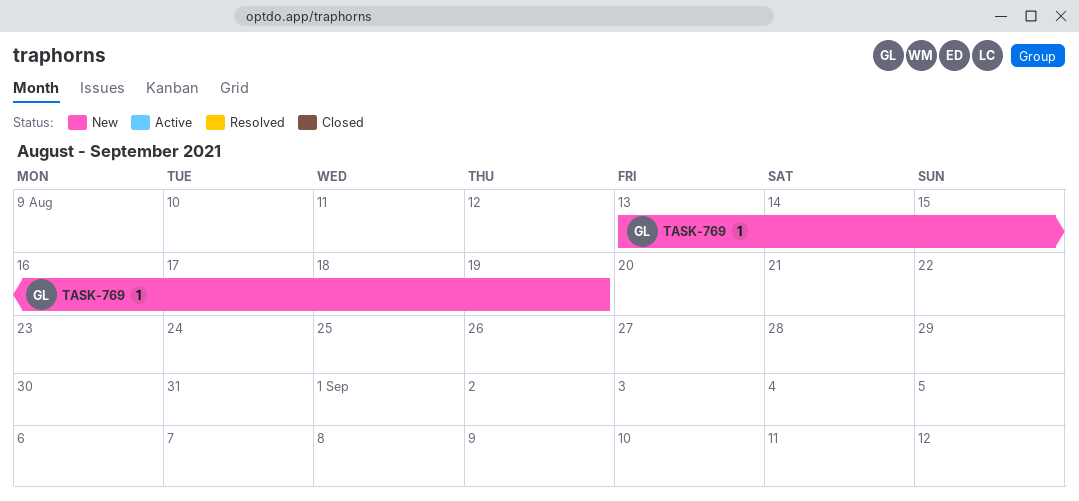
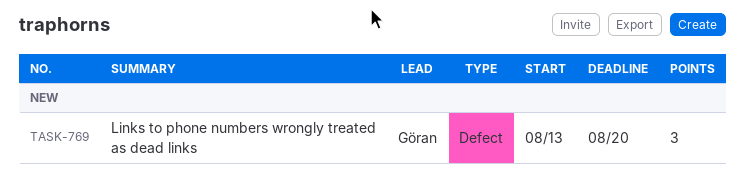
TASK-769, estimate: 1 -> 3
TASK-769, due: Aug 19 -> Aug 20

